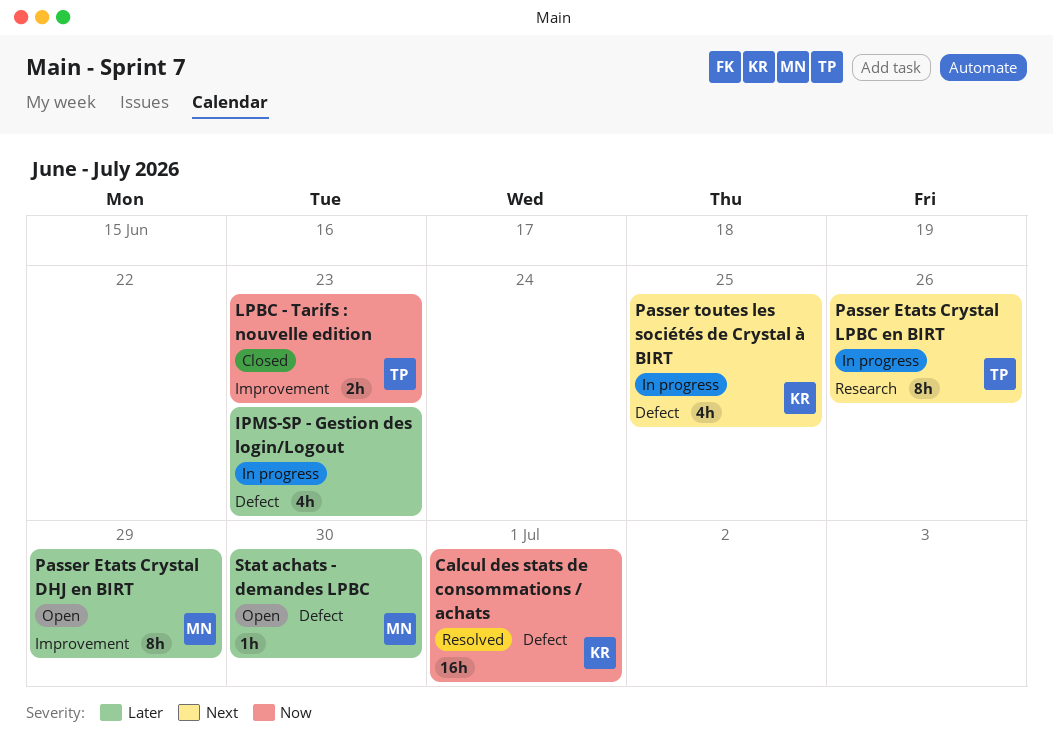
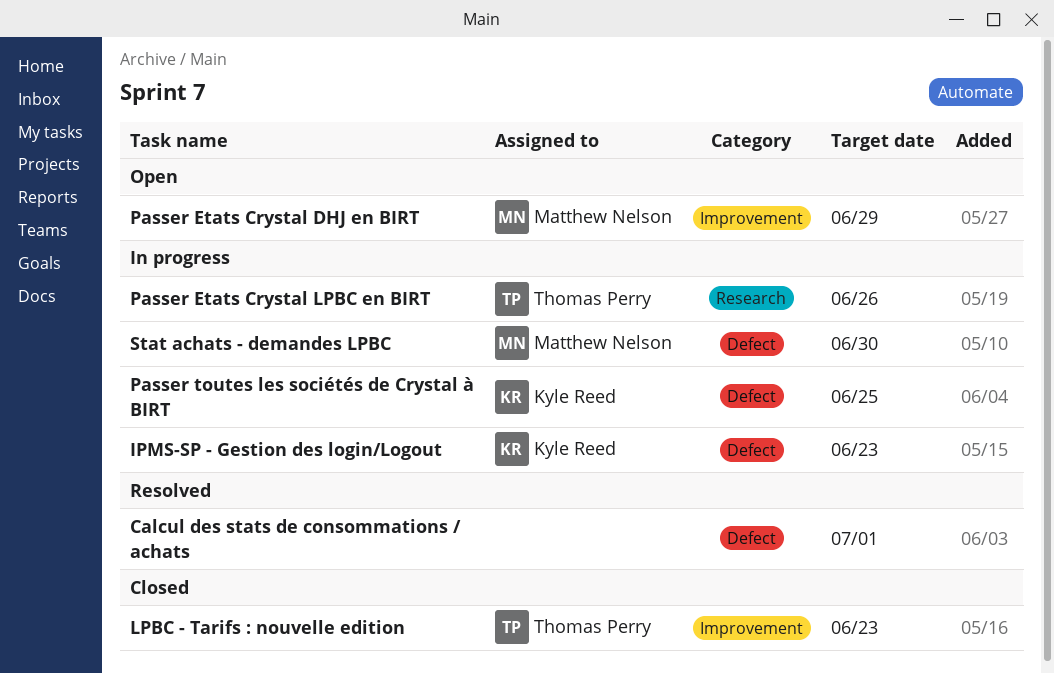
Calcul des stats de consommations / achats, owner: Kyle Reed -> none
IPMS-SP - Gestion des login/Logout, owner: none -> Kyle Reed
Stat achats - demandes LPBC, status: Open -> In progress

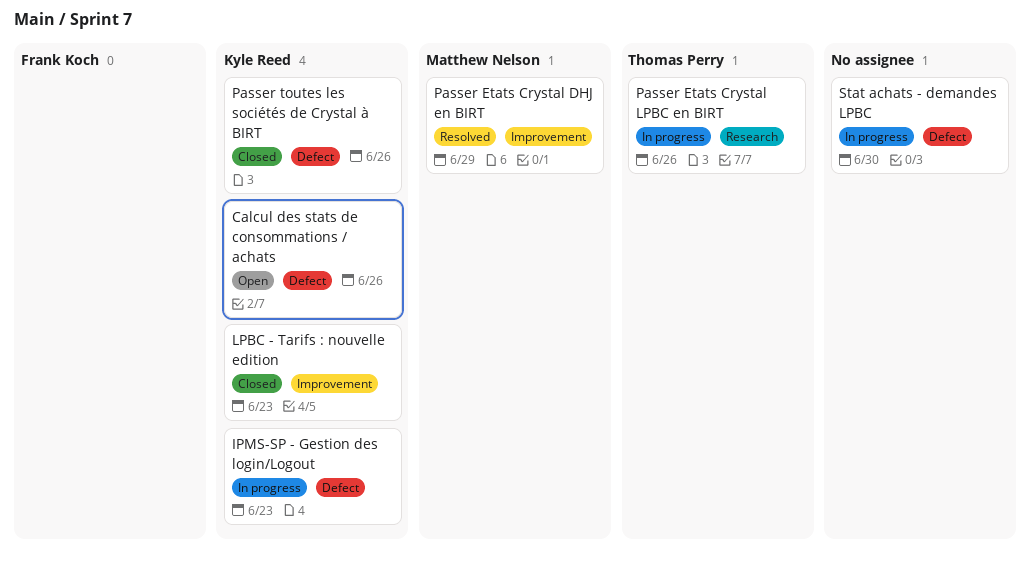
Calcul des stats de consommations / achats, status: Resolved -> Open
Calcul des stats de consommations / achats, owner: none -> Kyle Reed
Calcul des stats de consommations / achats, due: Jul 1 -> Jun 26
LPBC - Tarifs : nouvelle edition, owner: Thomas Perry -> Kyle Reed
Passer Etats Crystal DHJ en BIRT, status: Open -> Resolved
Passer toutes les sociétés de Crystal à BIRT, status: In progress -> Closed
Passer toutes les sociétés de Crystal à BIRT, due: Jun 25 -> Jun 26
Stat achats - demandes LPBC, owner: Matthew Nelson -> none

